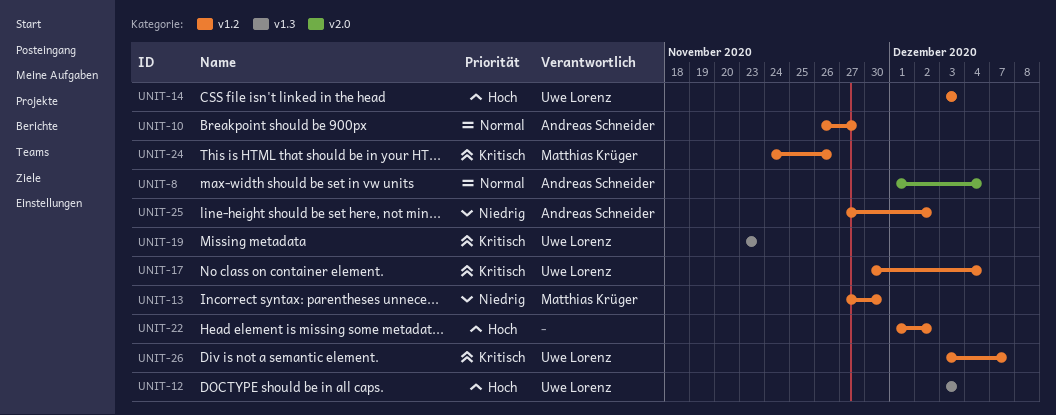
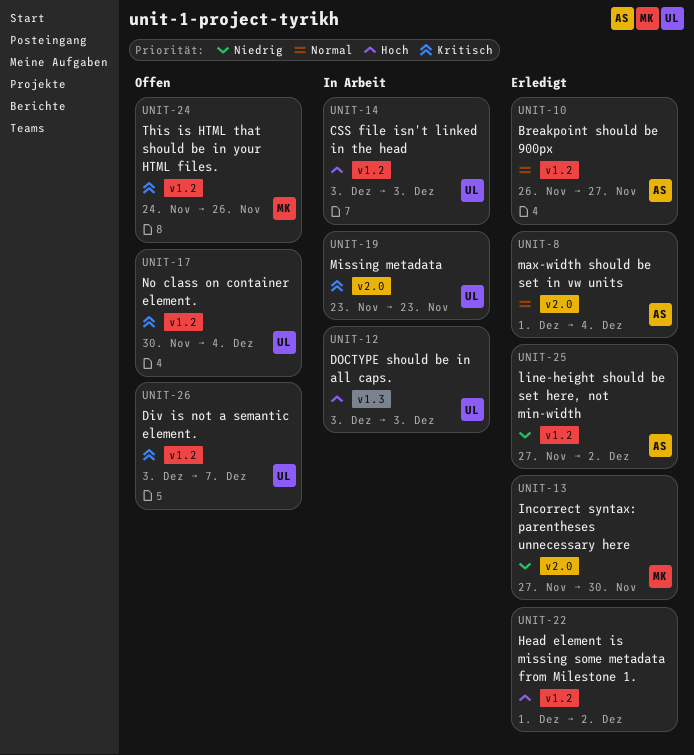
UNIT-13, label: v1.2 -> v2.0
UNIT-19, label: v1.3 -> v2.0

